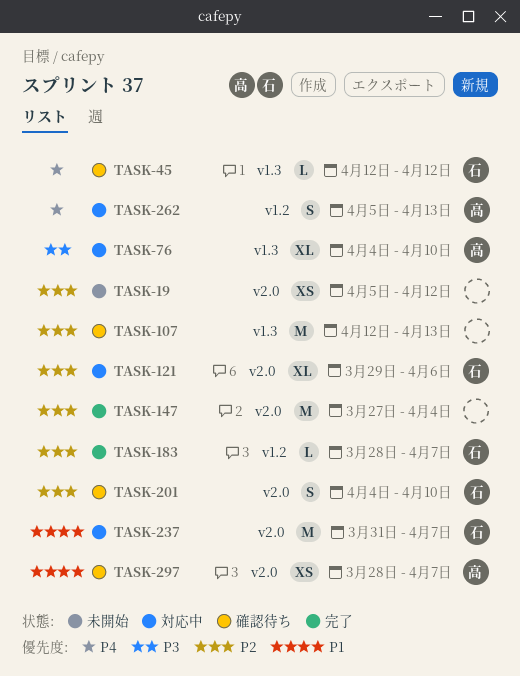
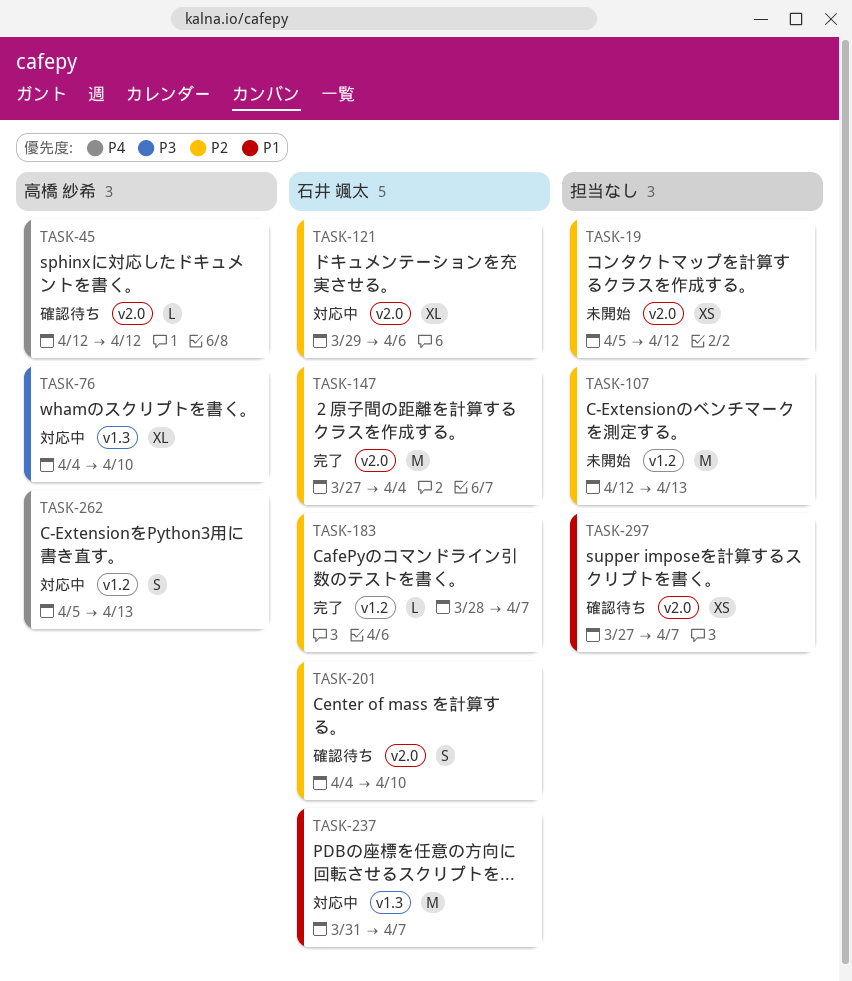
TASK-45, owner: 石井 颯太 -> 高橋 紗希
TASK-45, label: v1.3 -> v2.0
TASK-107, status: 確認待ち -> 未開始
TASK-107, label: v1.3 -> v1.2
TASK-147, owner: none -> 石井 颯太
TASK-237, label: v2.0 -> v1.3
TASK-297, owner: 高橋 紗希 -> none
TASK-297, start: Mar 28 -> Mar 27

